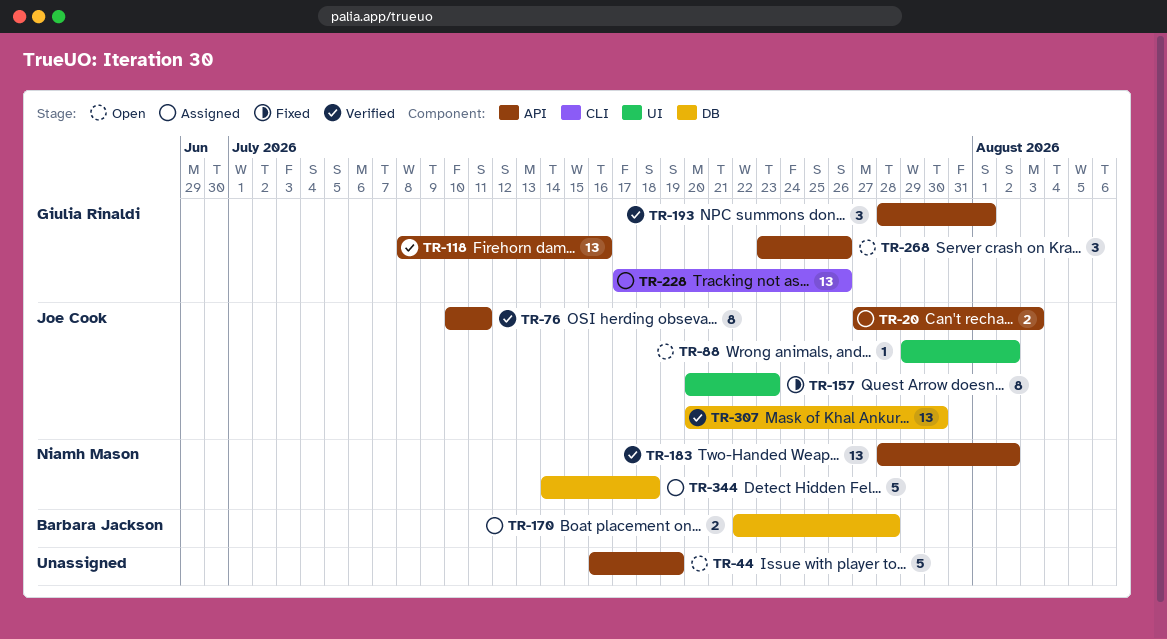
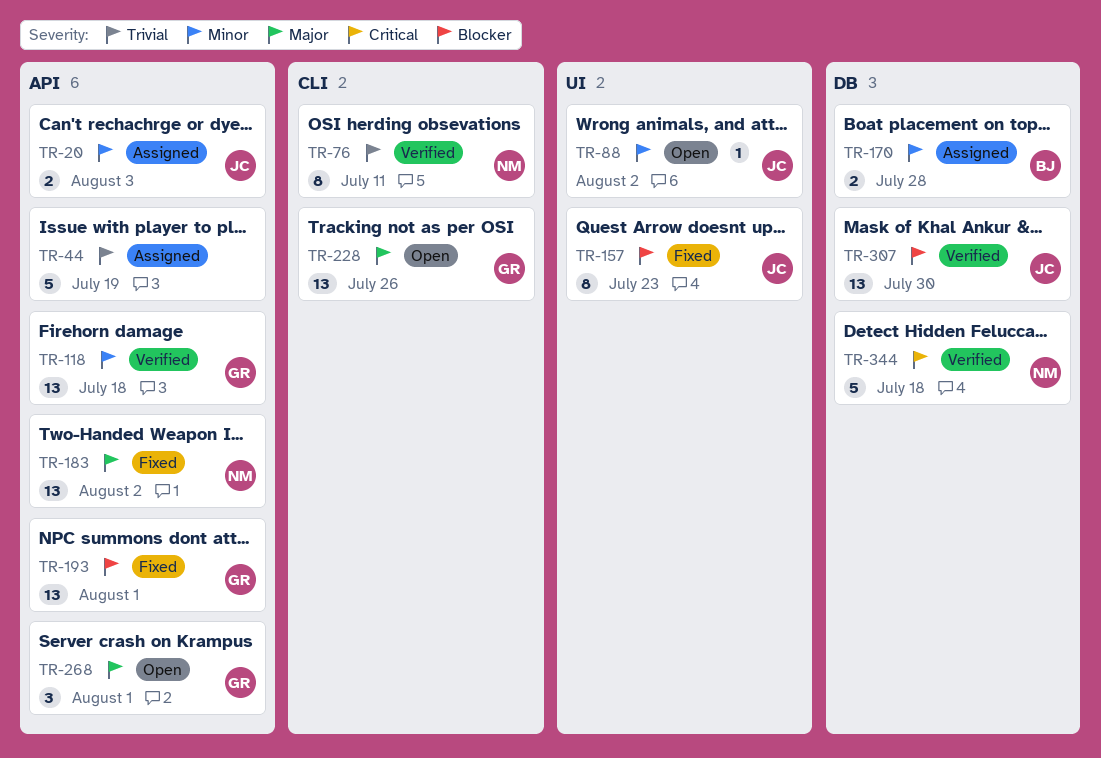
TR-44, status: Open -> Assigned
TR-76, owner: Joe Cook -> Niamh Mason
TR-76, label: API -> CLI
TR-118, due: Jul 16 -> Jul 18
TR-183, status: Verified -> Fixed
TR-193, status: Verified -> Fixed
TR-193, estimate: 3 -> 13
TR-228, status: Assigned -> Open
TR-268, due: Jul 26 -> Aug 1
TR-344, status: Assigned -> Verified

